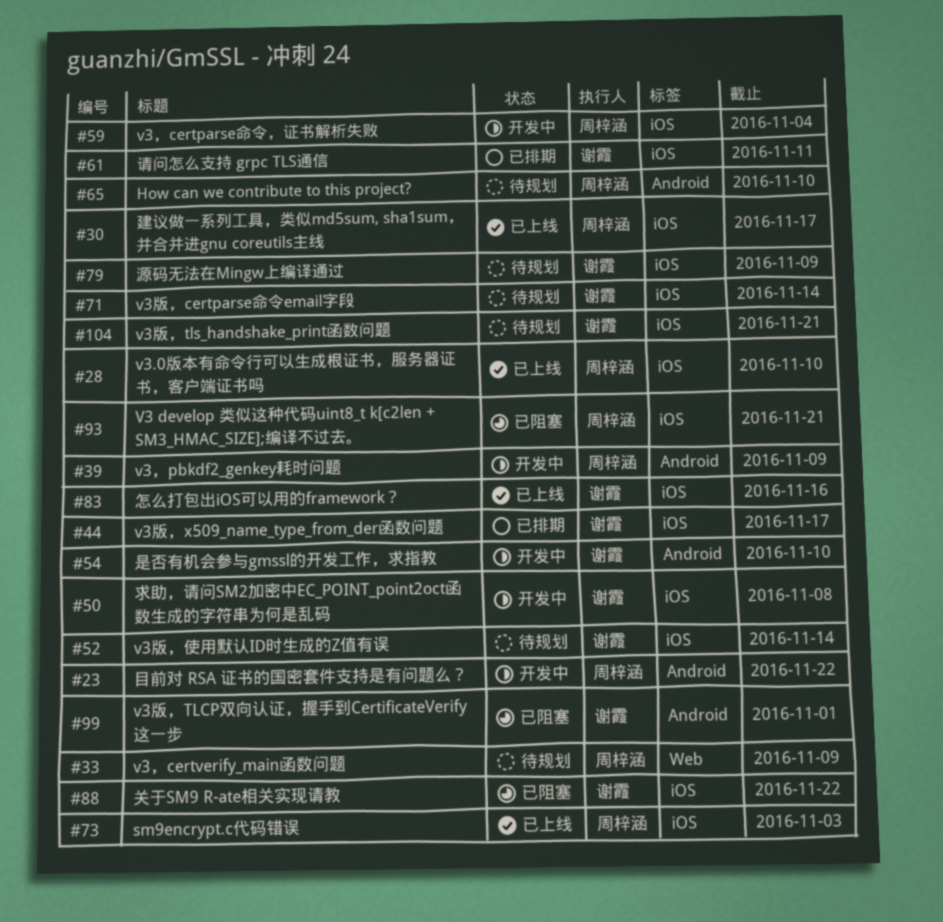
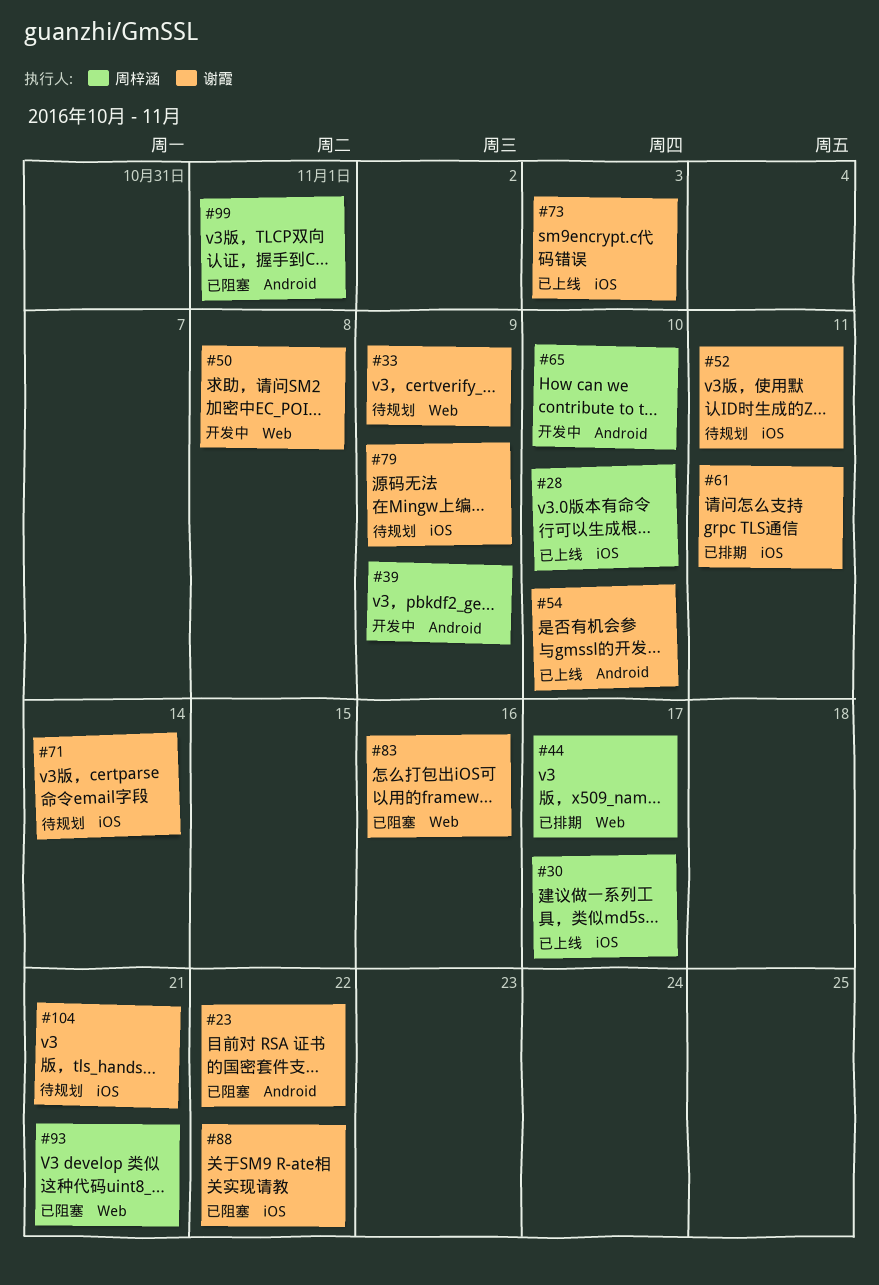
#23, status: 开发中 -> 已阻塞
#23, owner: 周梓涵 -> 谢霞
#33, owner: 周梓涵 -> 谢霞
#44, owner: 谢霞 -> 周梓涵
#44, label: iOS -> Web
#50, label: iOS -> Web
#52, due: Nov 14 -> Nov 11
#54, status: 开发中 -> 已上线
#59: present -> none
#65, status: 待规划 -> 开发中
#73, owner: 周梓涵 -> 谢霞
#83, status: 已上线 -> 已阻塞
#83, label: iOS -> Web
#93, label: iOS -> Web
#99, owner: 谢霞 -> 周梓涵

